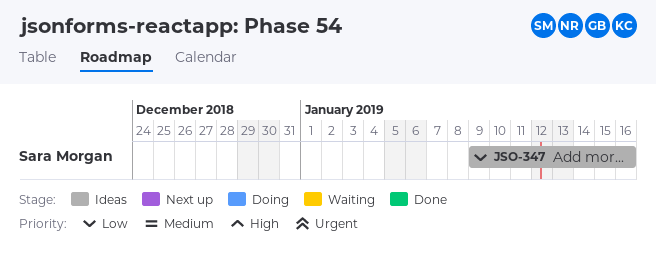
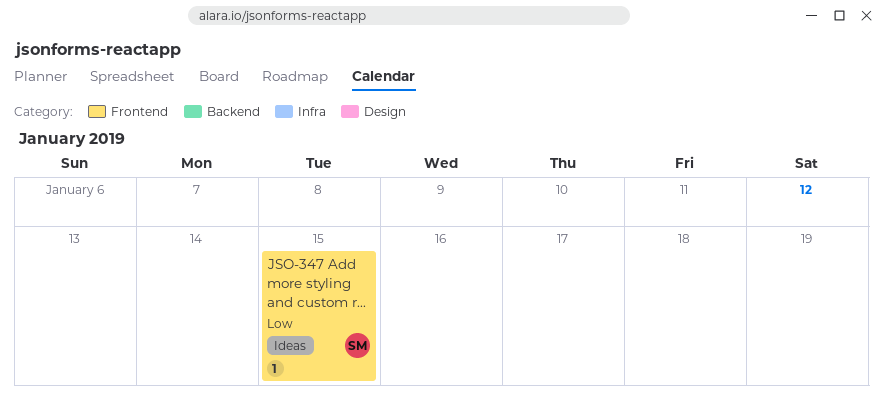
JSO-347, due: Jan 16 -> Jan 15

